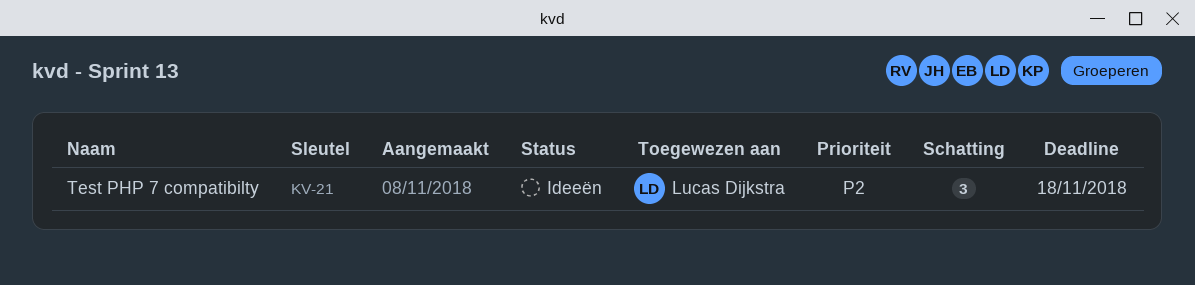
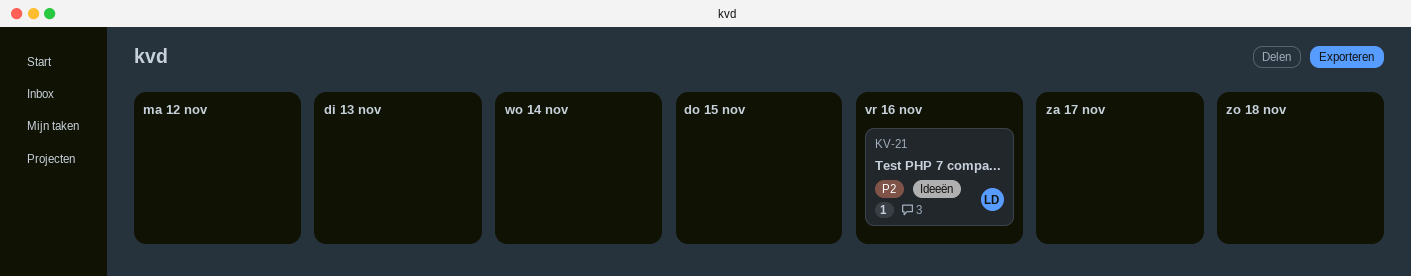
KV-21, estimate: 3 -> 1
KV-21, due: Nov 18 -> Nov 16

